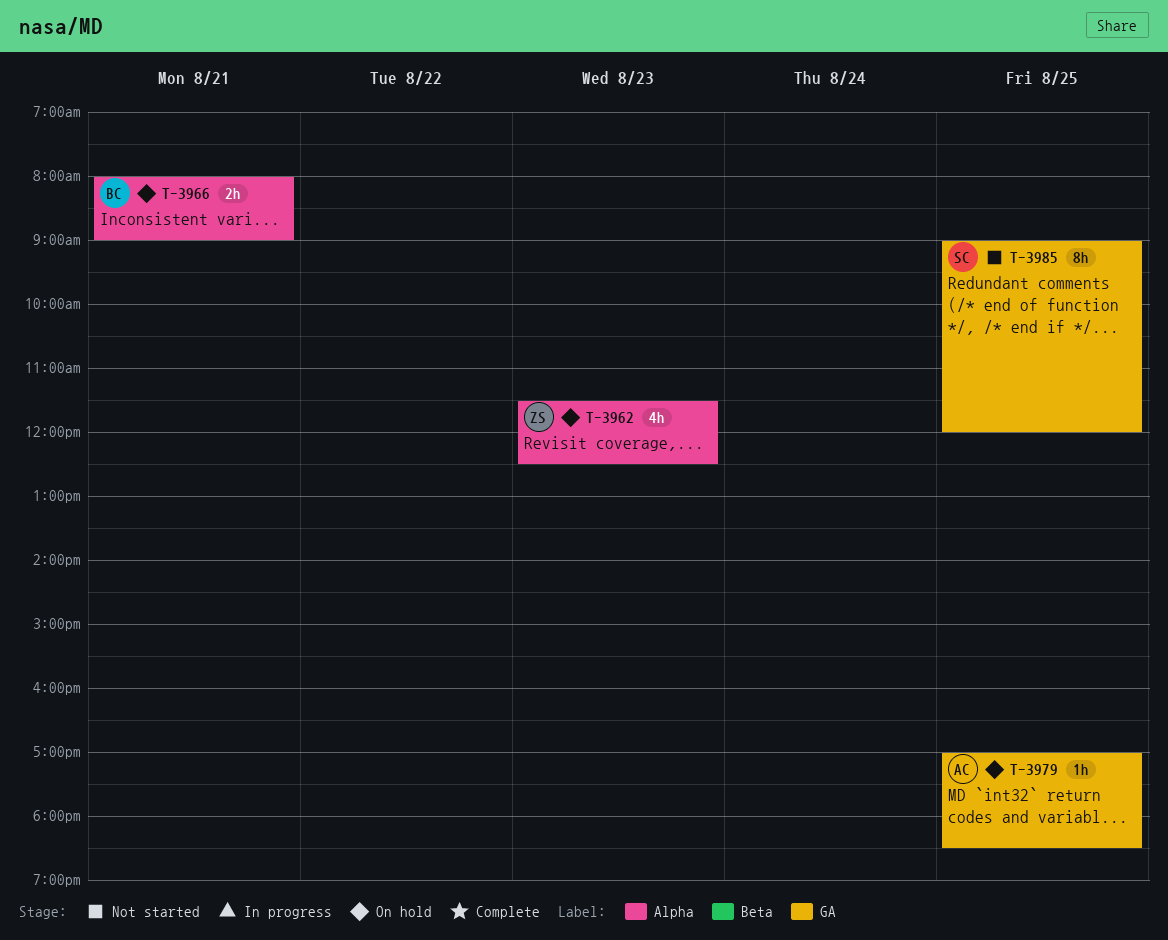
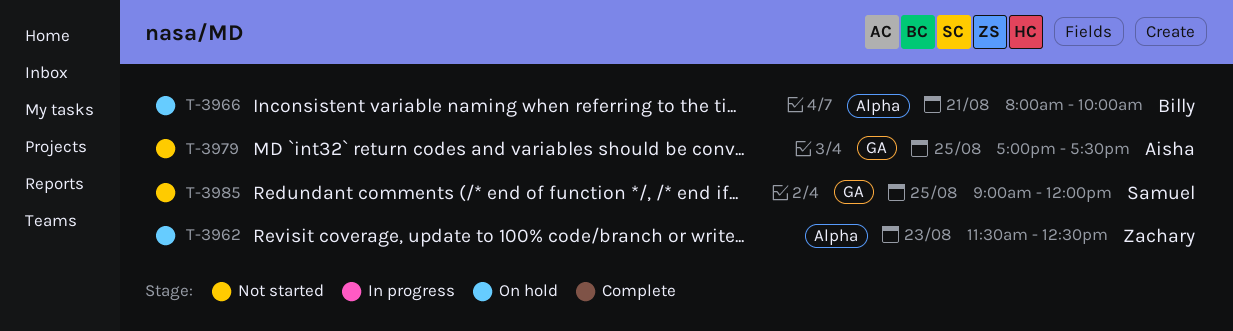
T-3966, ends: 09:00 -> 10:00
T-3979, status: On hold -> Not started
T-3979, ends: 18:30 -> 17:30

